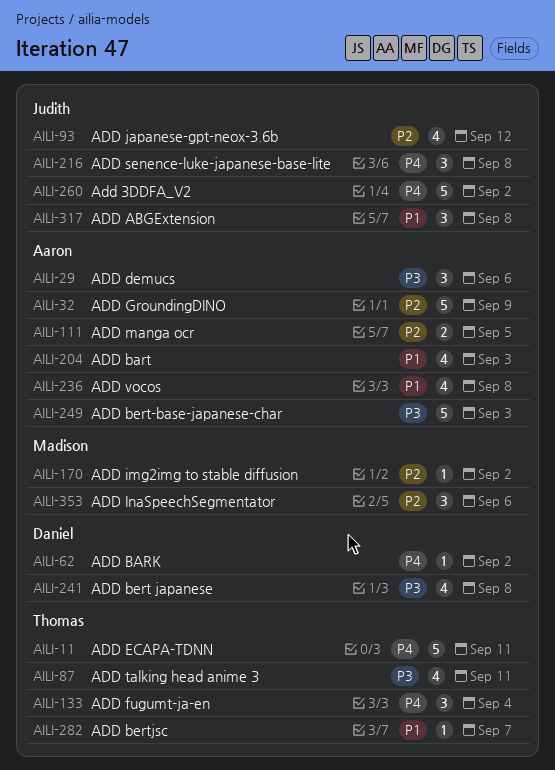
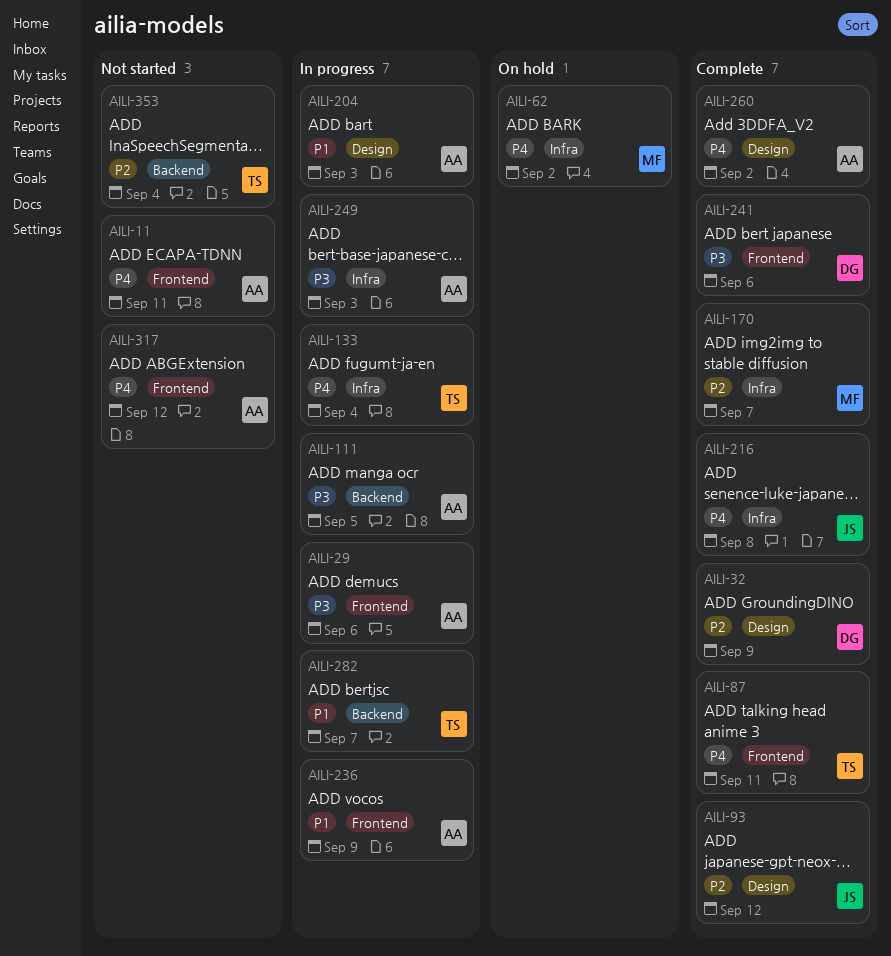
AILI-11, owner: Thomas -> Aaron
AILI-32, owner: Aaron -> Daniel
AILI-62, owner: Daniel -> Madison
AILI-87, priority: P3 -> P4
AILI-111, priority: P2 -> P3
AILI-170, due: Sep 2 -> Sep 7
AILI-236, due: Sep 8 -> Sep 9
AILI-241, due: Sep 8 -> Sep 6
AILI-260, owner: Judith -> Aaron
AILI-317, owner: Judith -> Aaron
AILI-317, priority: P1 -> P4
AILI-317, due: Sep 8 -> Sep 12
AILI-353, owner: Madison -> Thomas
AILI-353, due: Sep 6 -> Sep 4

